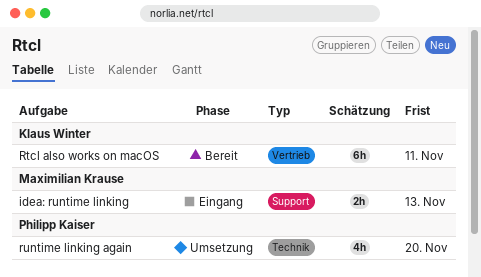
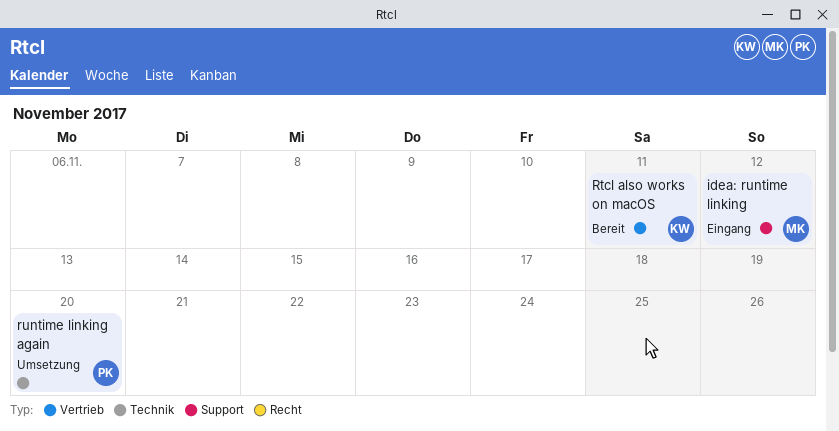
idea: runtime linking, due: Nov 13 -> Nov 12

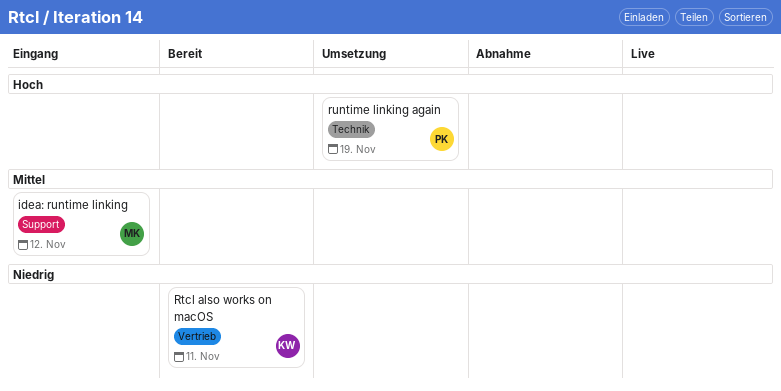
runtime linking again, due: Nov 20 -> Nov 19

